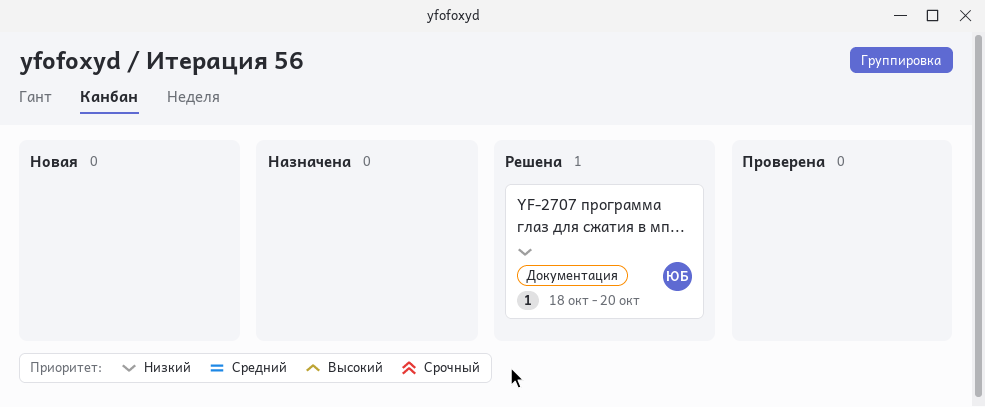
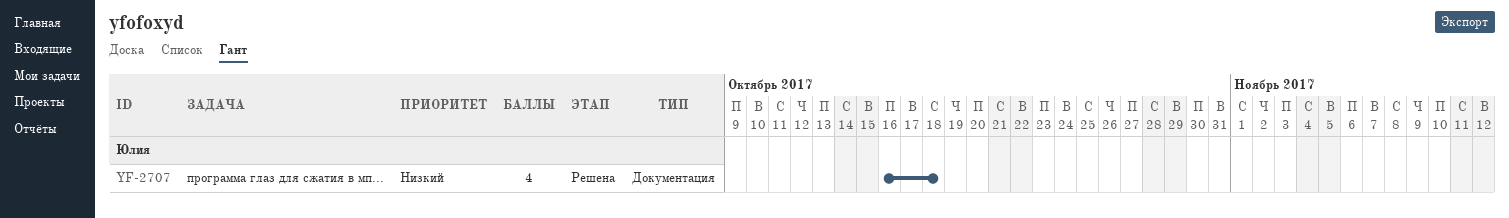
YF-2707, estimate: 1 -> 4
YF-2707, start: Oct 18 -> Oct 16
YF-2707, due: Oct 20 -> Oct 18

